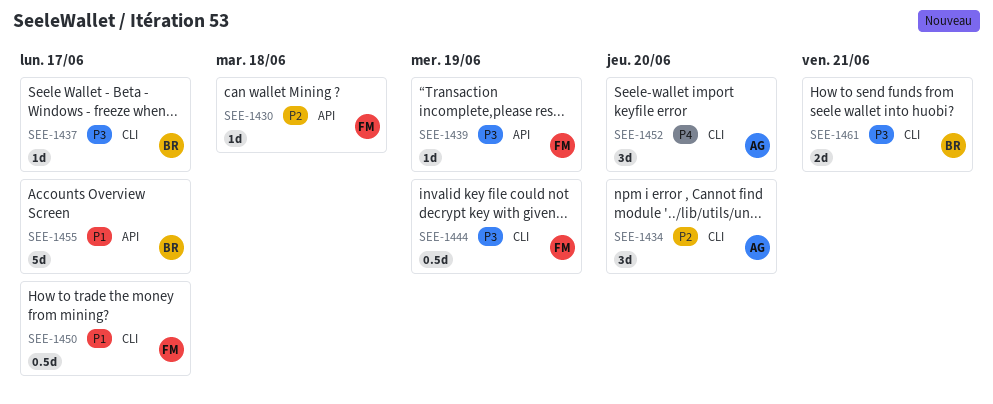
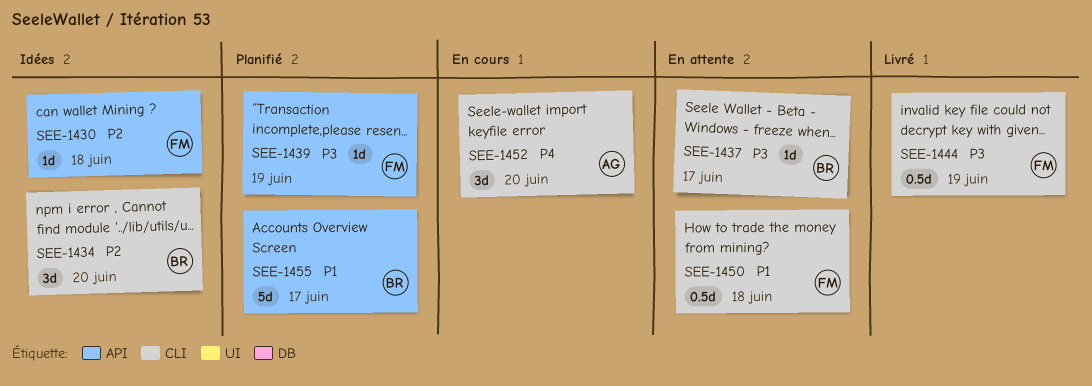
SEE-1434, owner: AG -> BR
SEE-1450, due: Jun 17 -> Jun 18
SEE-1461: present -> none

